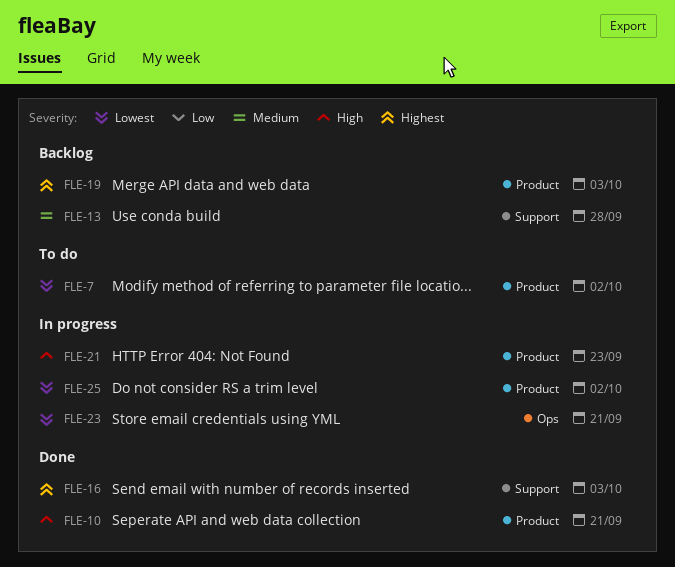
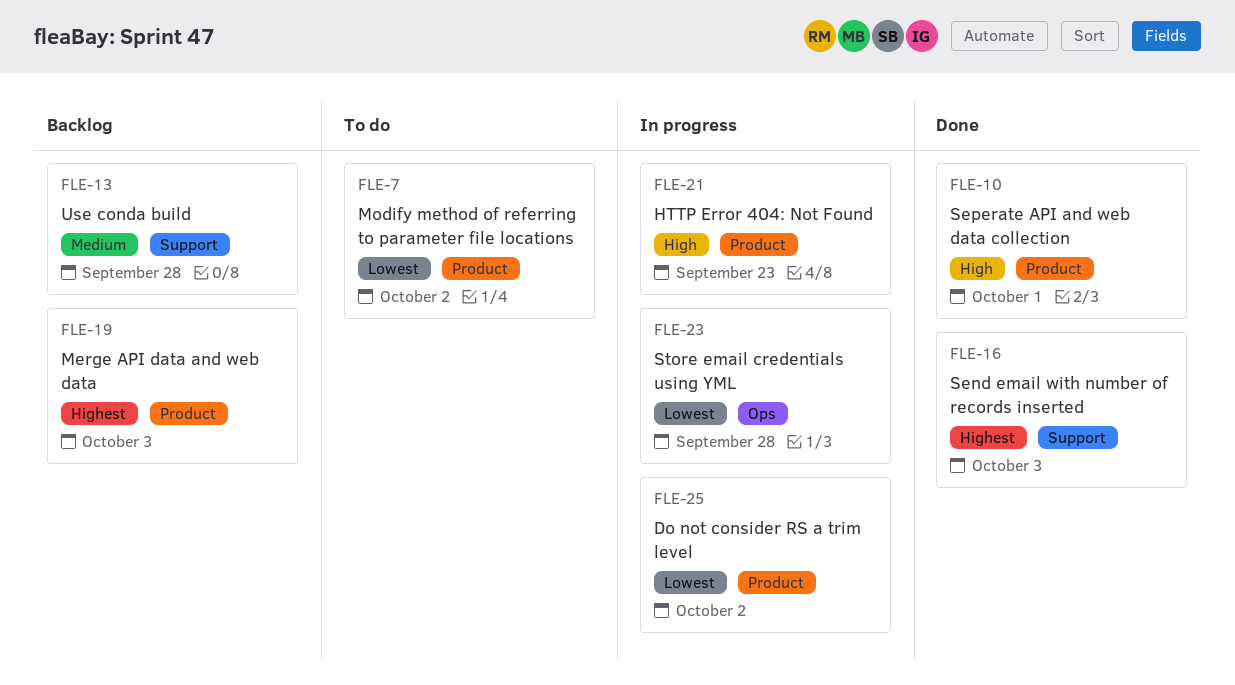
FLE-10, due: Sep 21 -> Oct 1
FLE-23, due: Sep 21 -> Sep 28

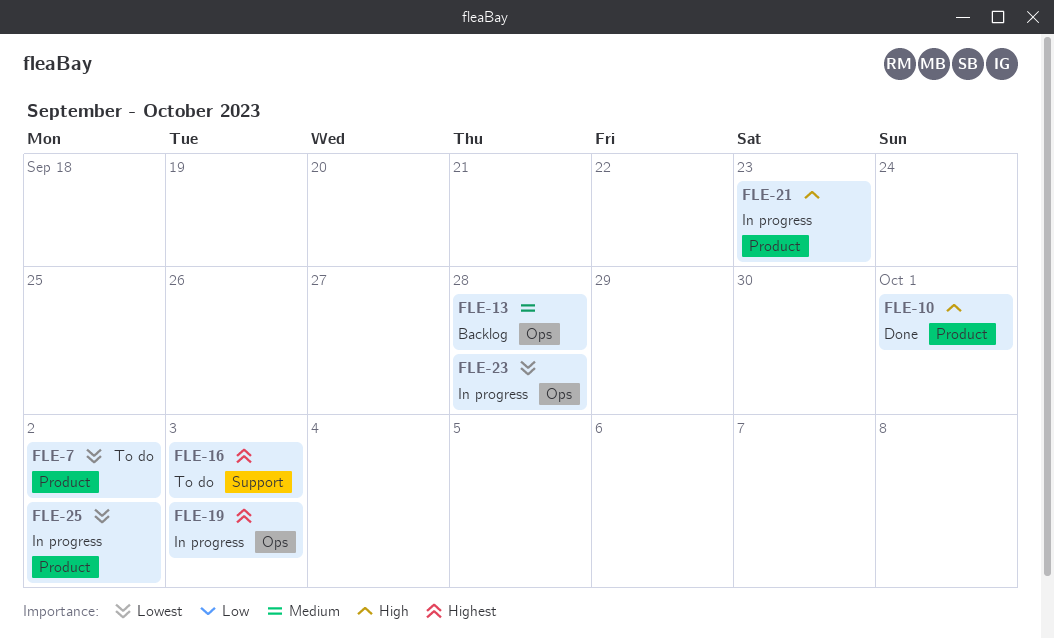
FLE-13, label: Support -> Ops
FLE-16, status: Done -> To do
FLE-19, status: Backlog -> In progress
FLE-19, label: Product -> Ops

